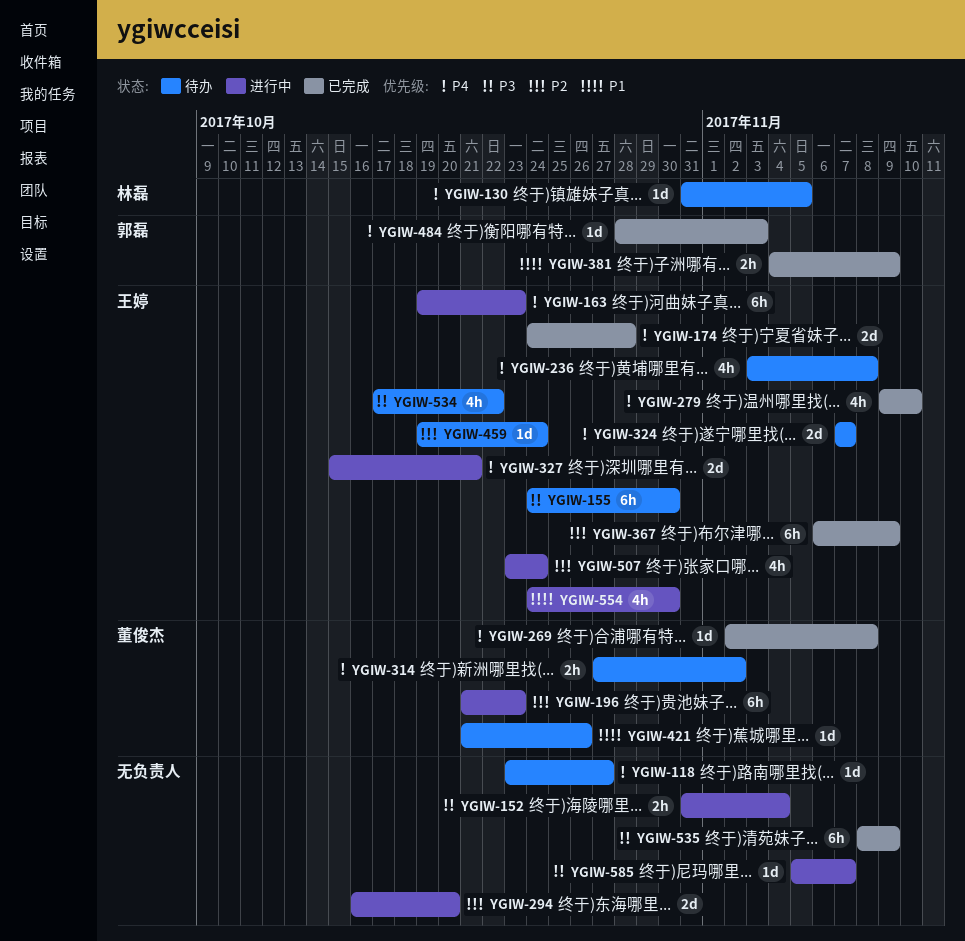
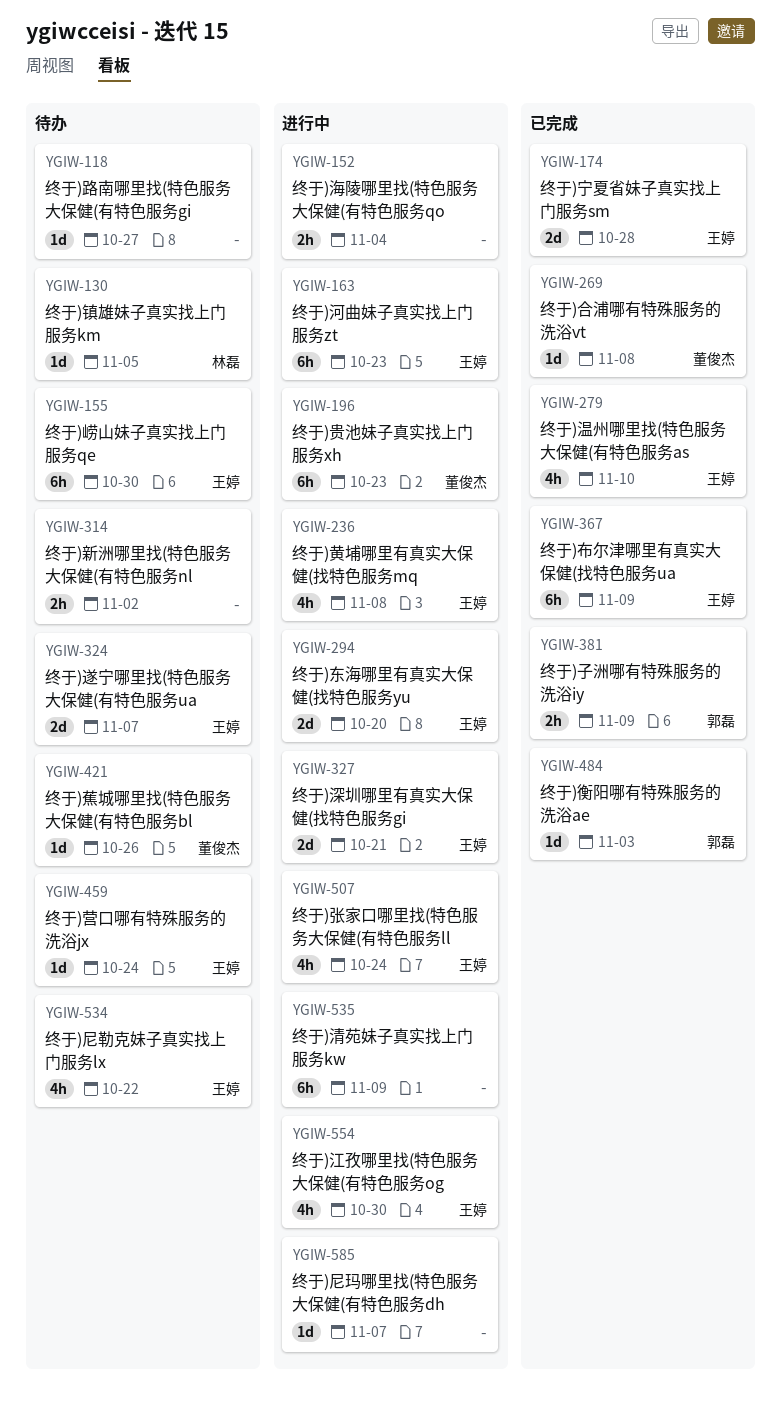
YGIW-236, status: 待办 -> 进行中
YGIW-294, owner: none -> 王婷
YGIW-314, owner: 董俊杰 -> none
YGIW-535, status: 已完成 -> 进行中

